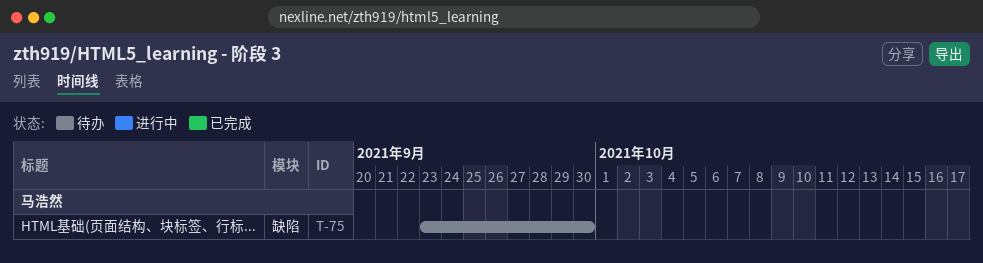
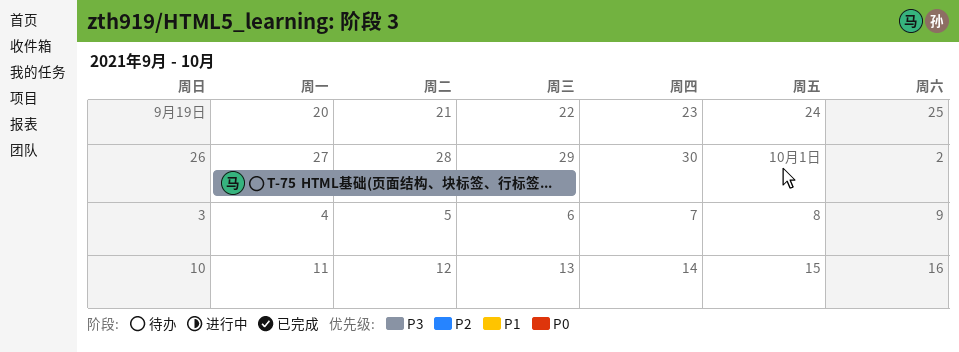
T-75, start: Sep 23 -> Sep 27
T-75, due: Sep 30 -> Sep 29

